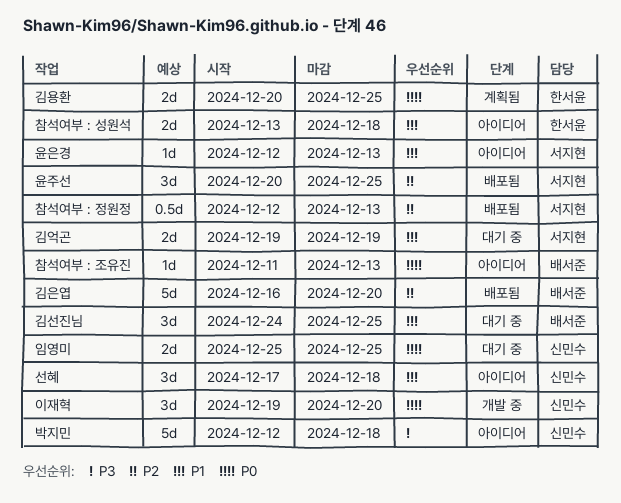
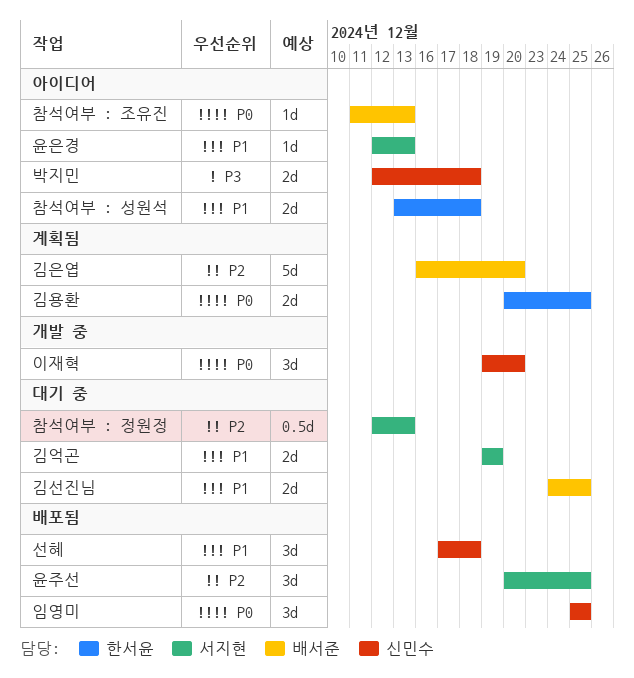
김선진님, estimate: 3d -> 2d
김은엽, status: 배포됨 -> 계획됨
박지민, estimate: 5d -> 2d
선혜, status: 아이디어 -> 배포됨
임영미, status: 대기 중 -> 배포됨
임영미, estimate: 2d -> 3d
참석여부 : 정원정, status: 배포됨 -> 대기 중

